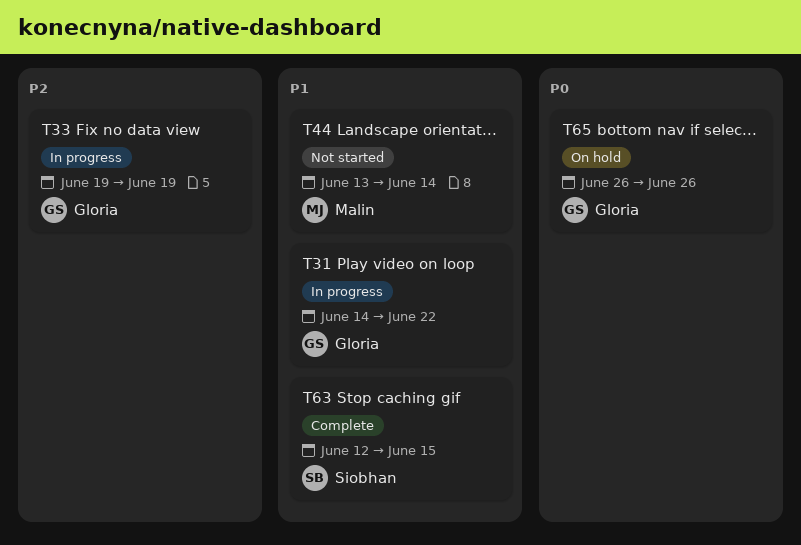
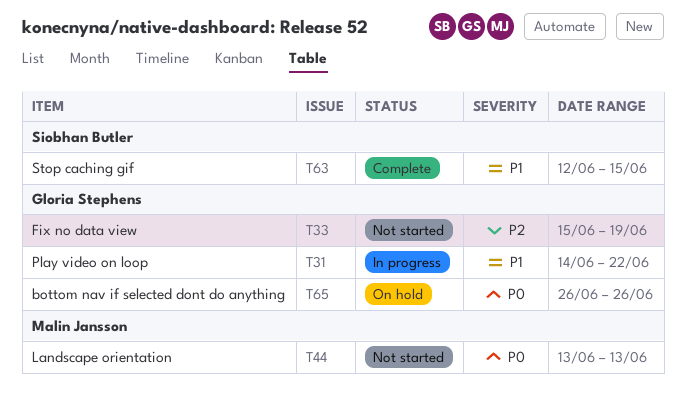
T33, status: In progress -> Not started
T33, start: Jun 19 -> Jun 15
T44, priority: P1 -> P0
T44, due: Jun 14 -> Jun 13

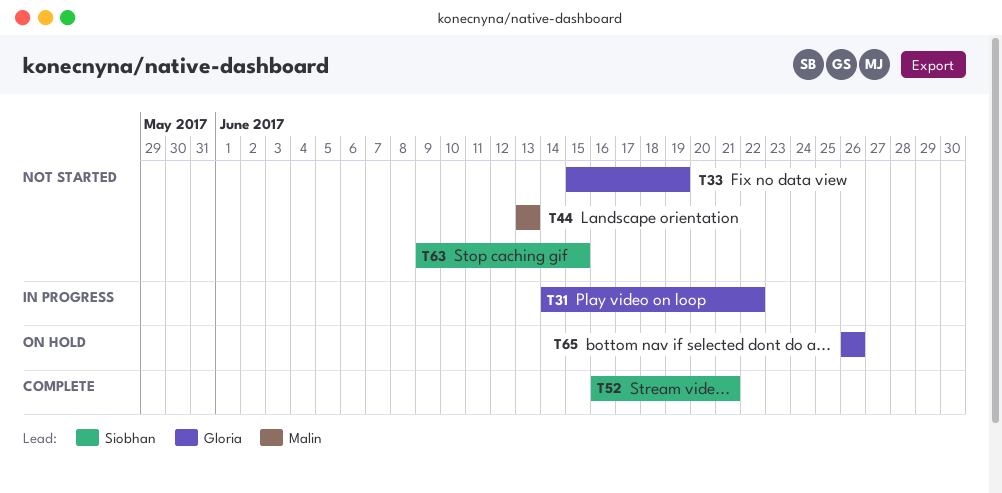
T52: none -> present
T63, status: Complete -> Not started
T63, start: Jun 12 -> Jun 9

